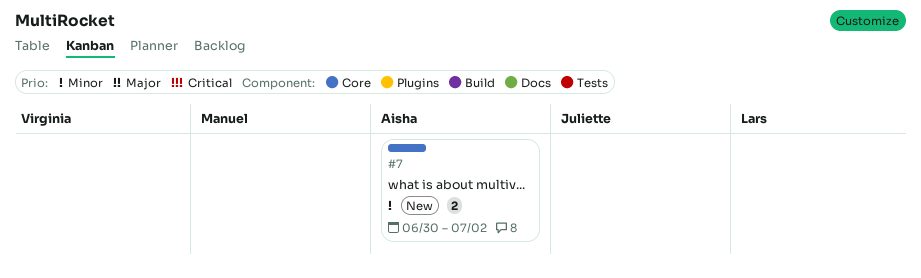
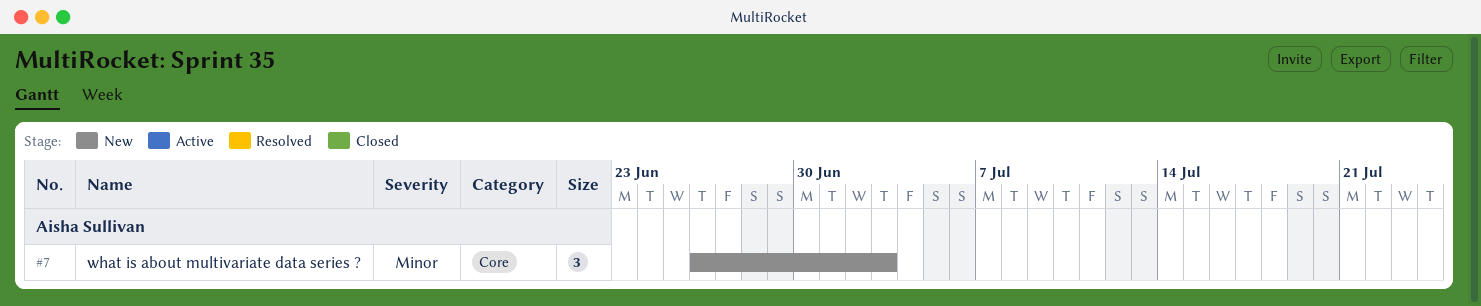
#7, estimate: 2 -> 3
#7, start: Jun 30 -> Jun 26
#7, due: Jul 2 -> Jul 3

